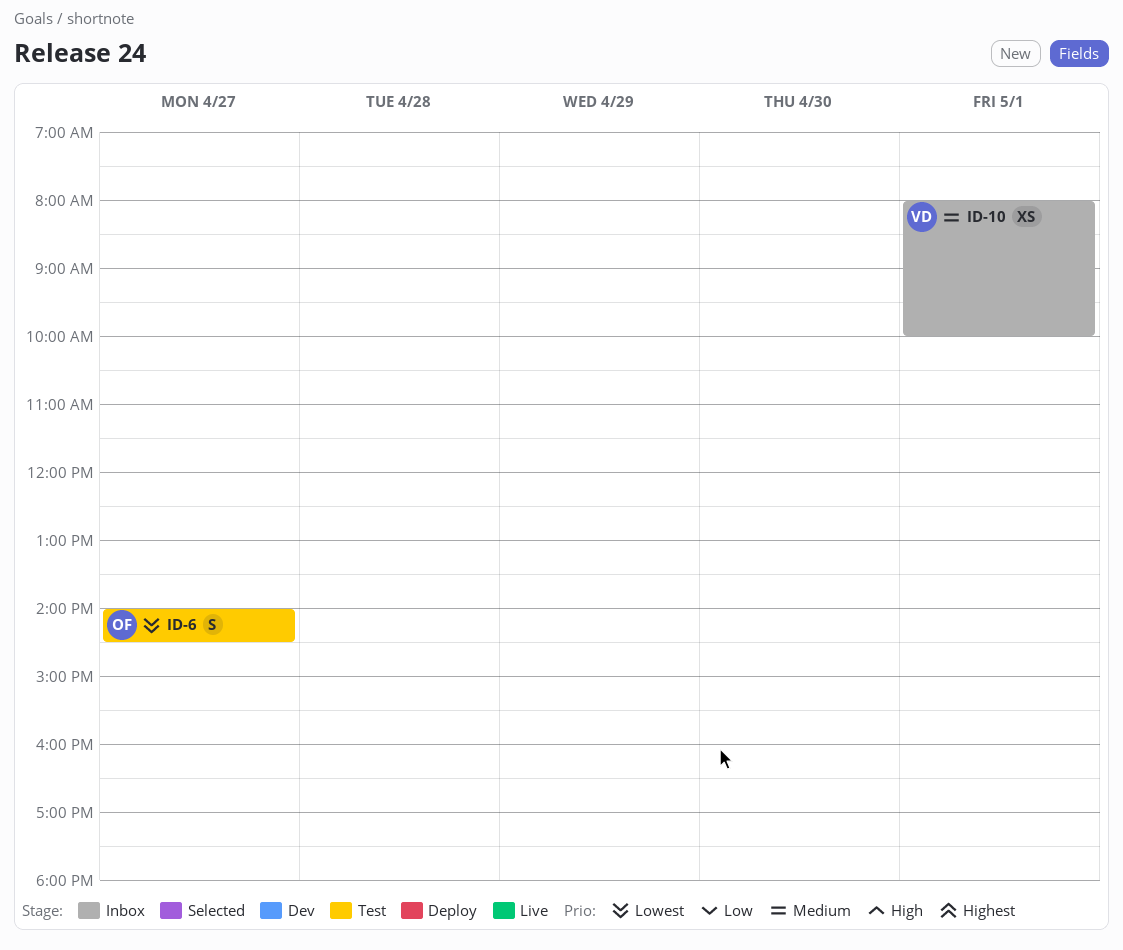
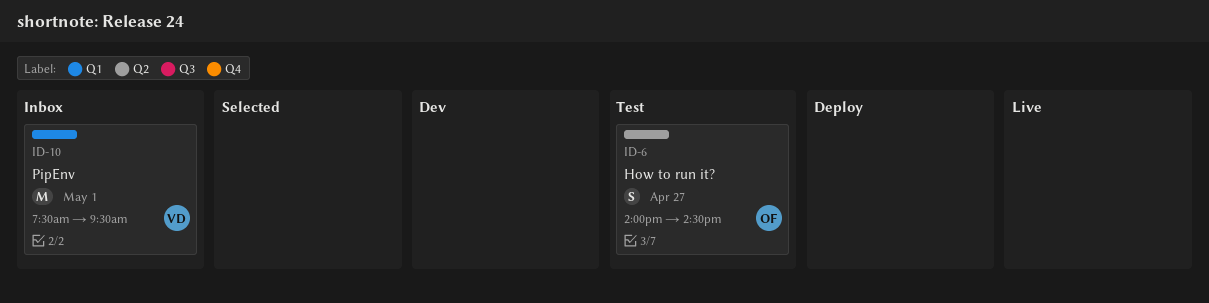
ID-10, estimate: XS -> M
ID-10, begins: 08:00 -> 07:30
ID-10, ends: 10:00 -> 09:30

